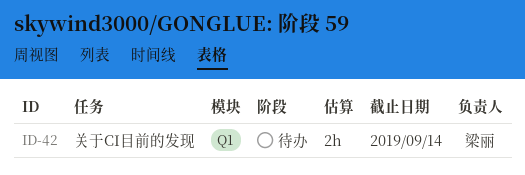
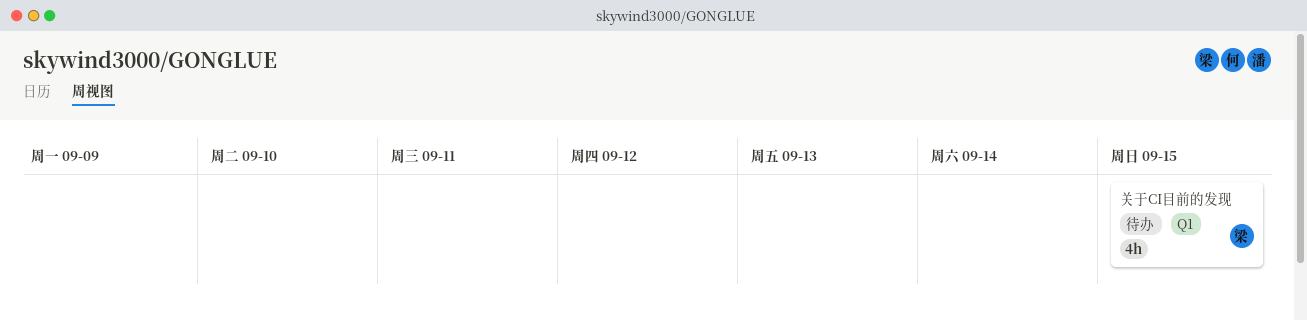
关于CI目前的发现, estimate: 2h -> 4h
关于CI目前的发现, due: Sep 14 -> Sep 15

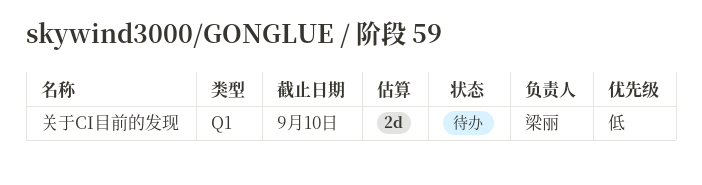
关于CI目前的发现, estimate: 4h -> 2d
关于CI目前的发现, due: Sep 15 -> Sep 10

